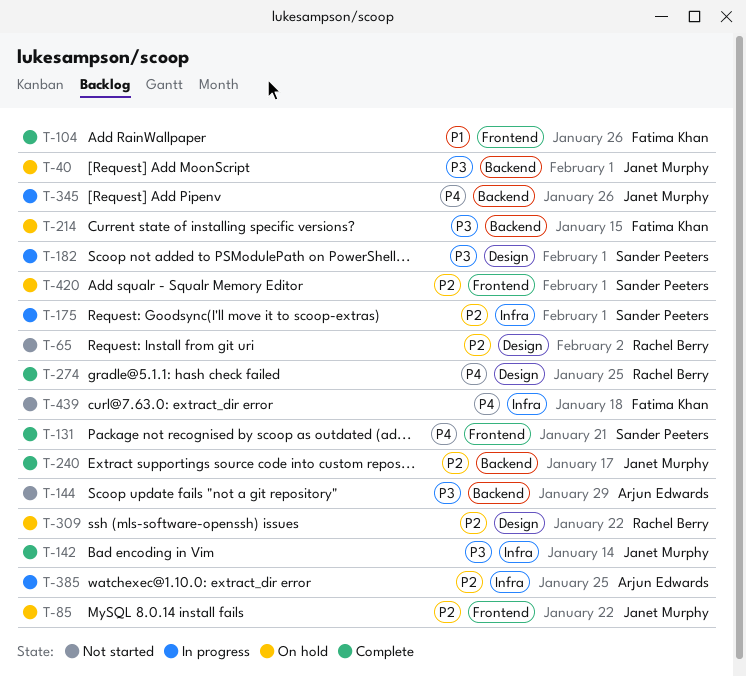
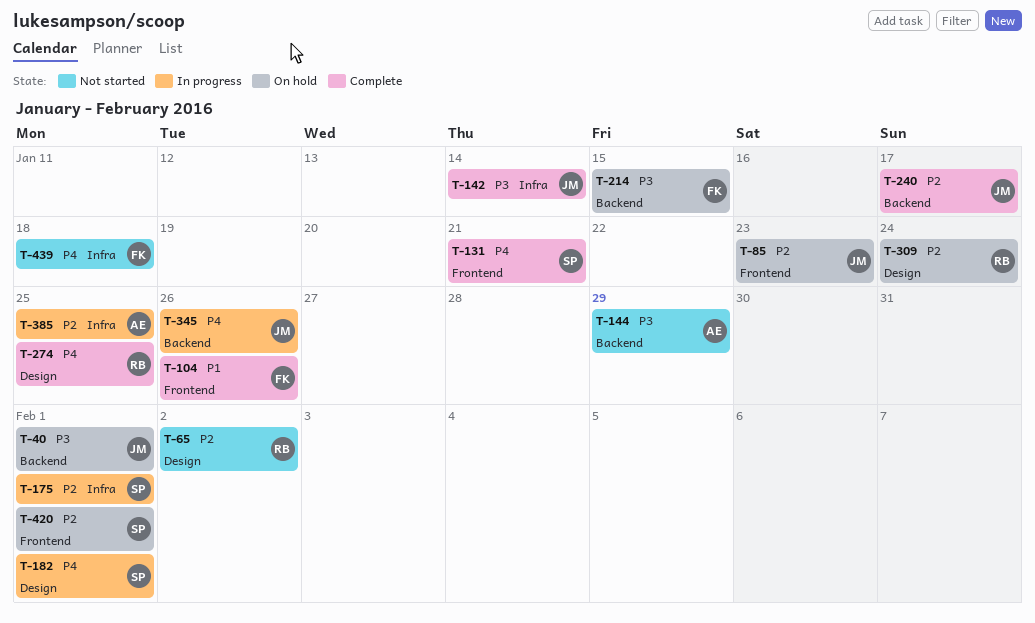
T-85, due: Jan 22 -> Jan 23
T-182, priority: P3 -> P4
T-309, due: Jan 22 -> Jan 24

